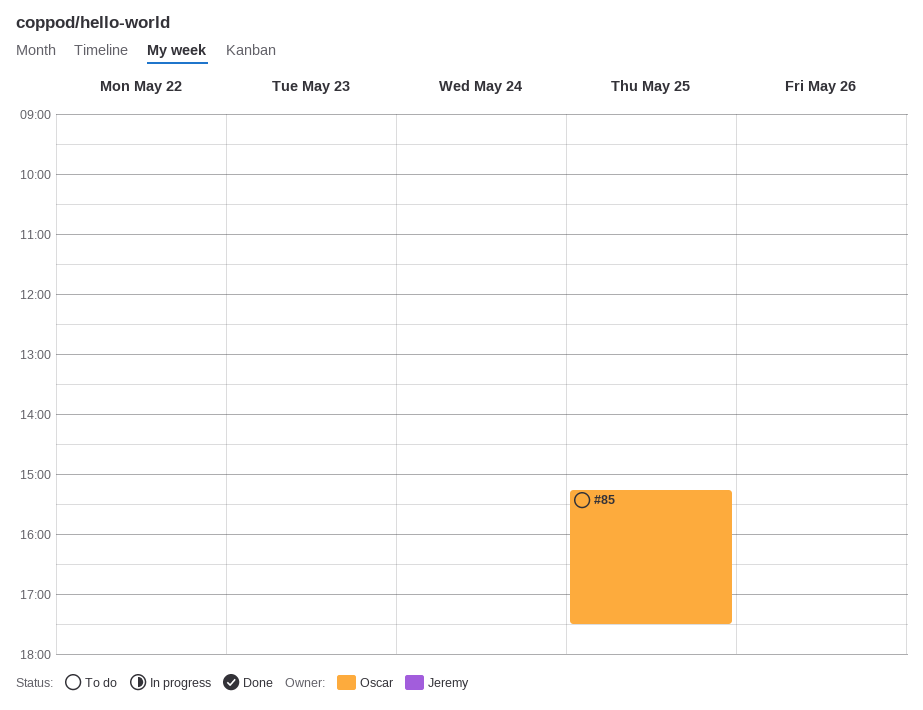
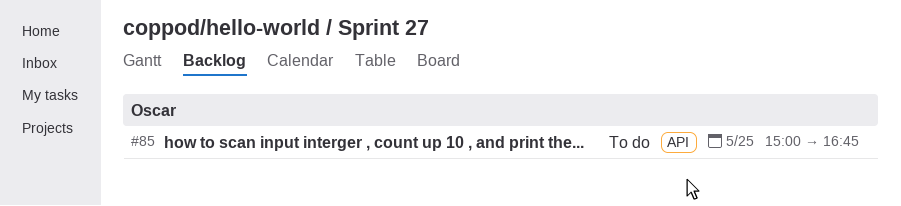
#85, begins: 15:15 -> 15:00
#85, ends: 17:30 -> 16:45

